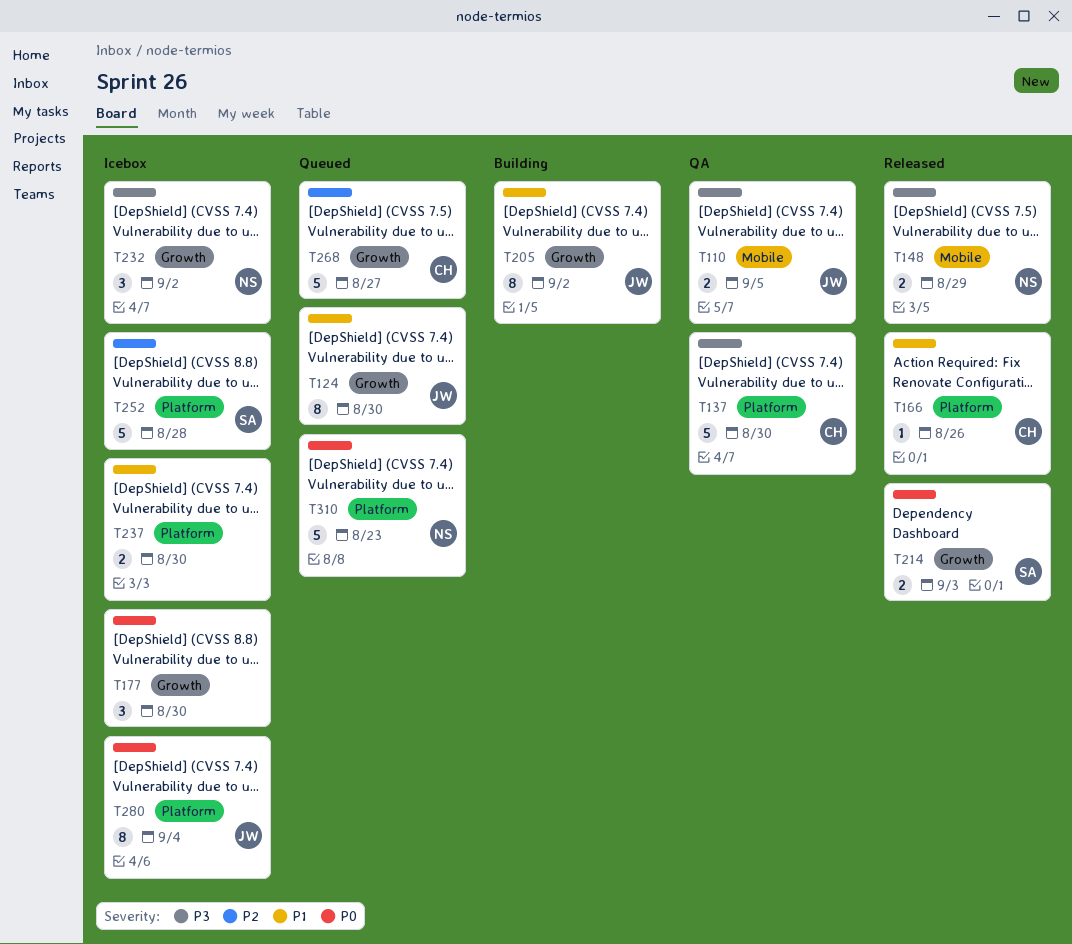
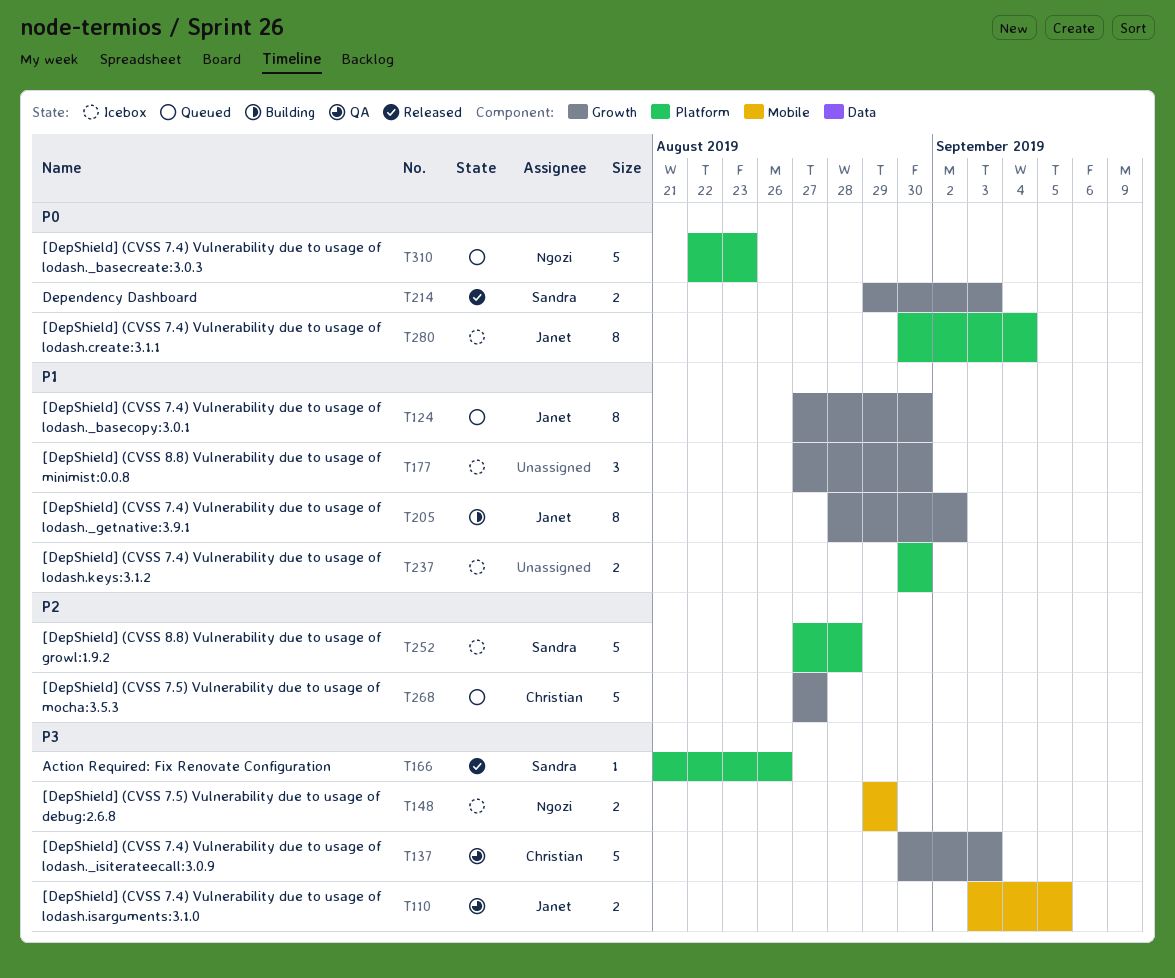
T137, label: Platform -> Growth
T137, due: Aug 30 -> Sep 3
T148, status: Released -> Icebox
T166, owner: Christian -> Sandra
T166, priority: P1 -> P3
T177, priority: P0 -> P1
T232: present -> none

